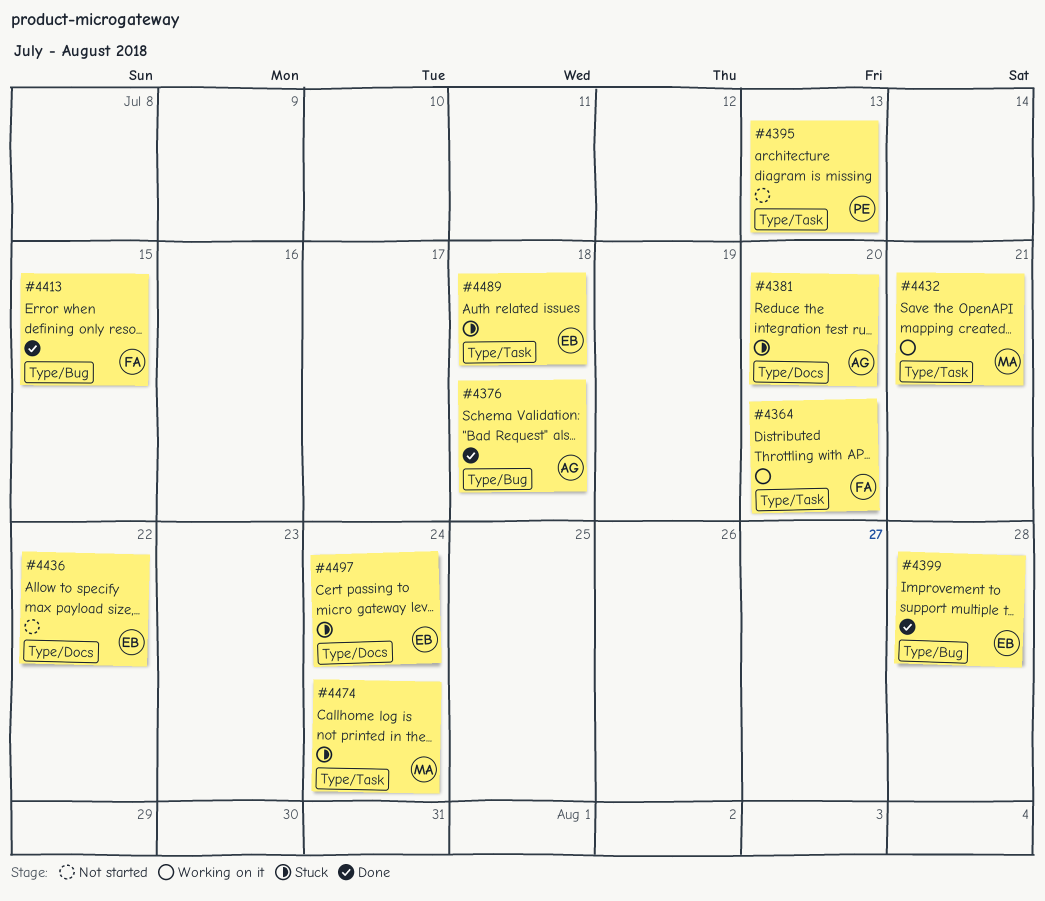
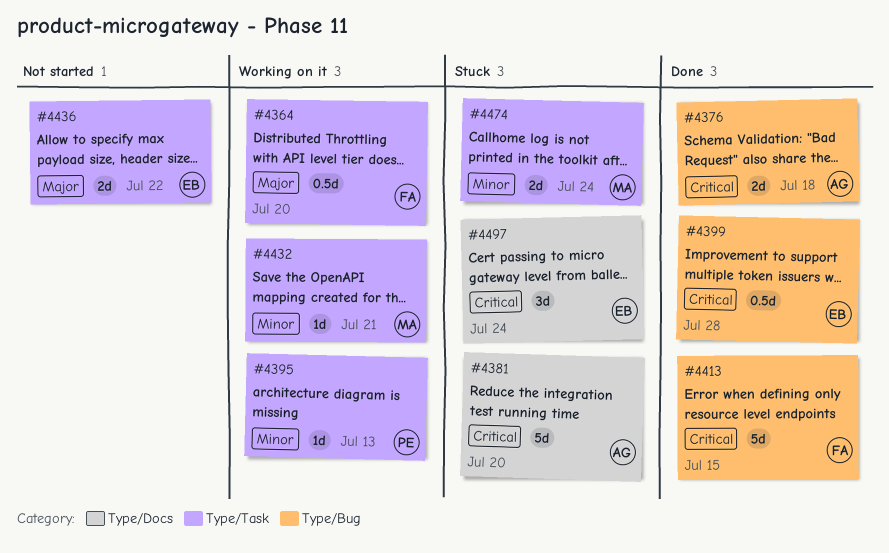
#4395, status: Not started -> Working on it
#4436, label: Type/Docs -> Type/Task
#4489: present -> none

